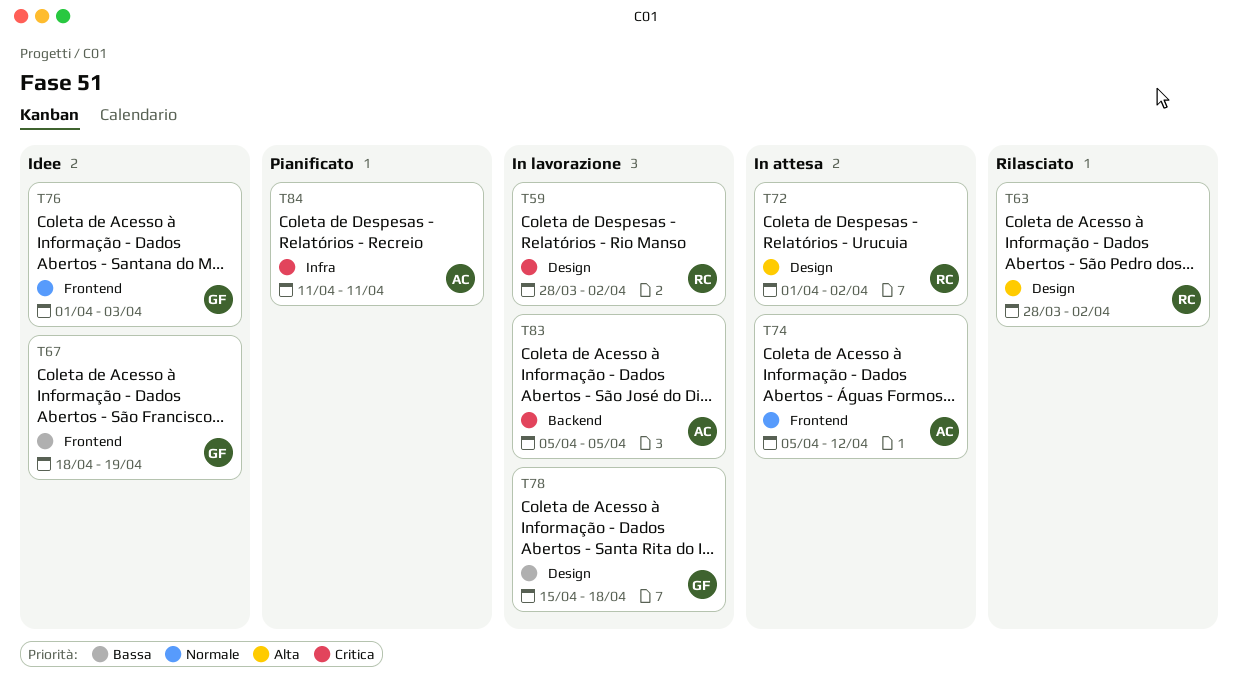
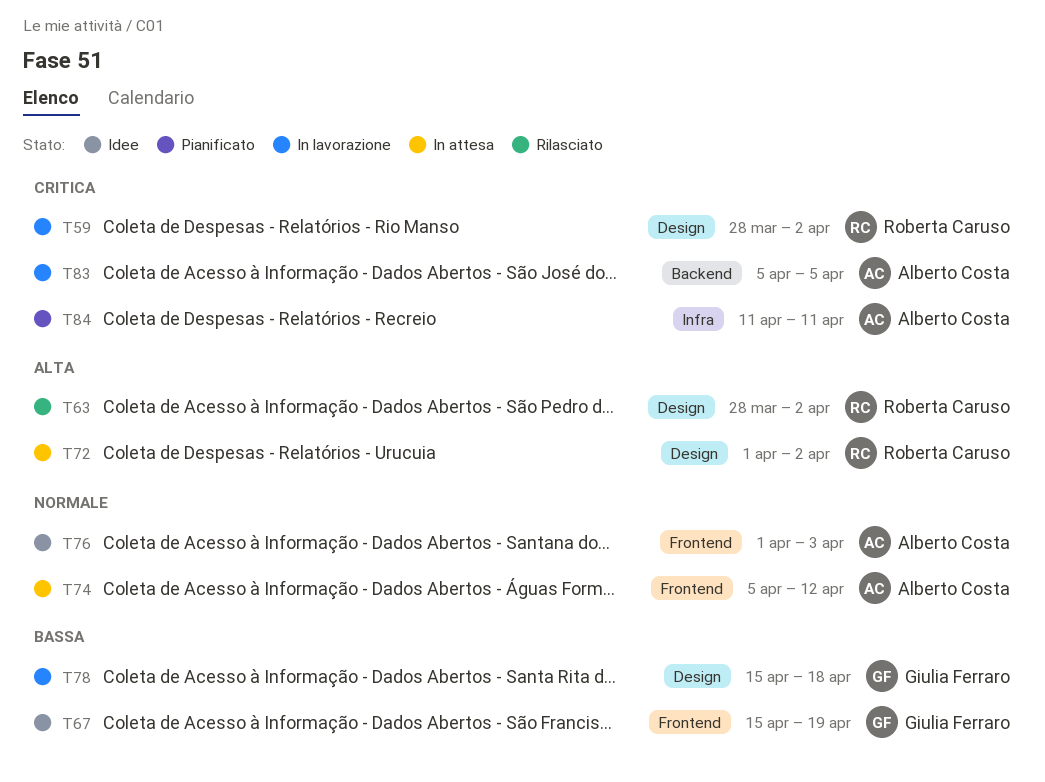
T67, start: Apr 18 -> Apr 15
T76, owner: Giulia Ferraro -> Alberto Costa

